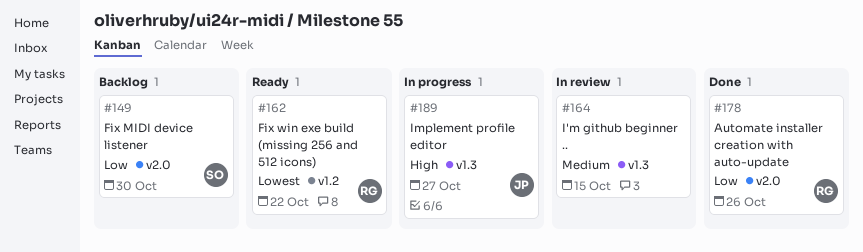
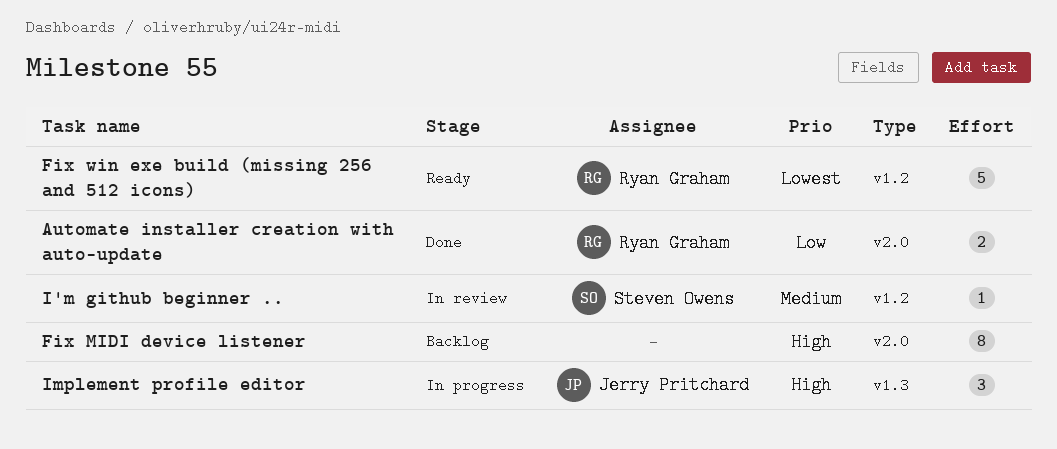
Fix MIDI device listener, owner: Steven Owens -> none
Fix MIDI device listener, priority: Low -> High
I'm github beginner .., owner: none -> Steven Owens
I'm github beginner .., label: v1.3 -> v1.2

